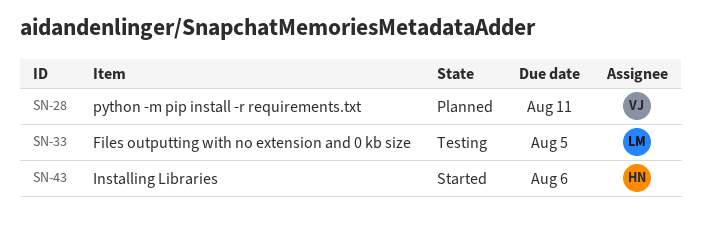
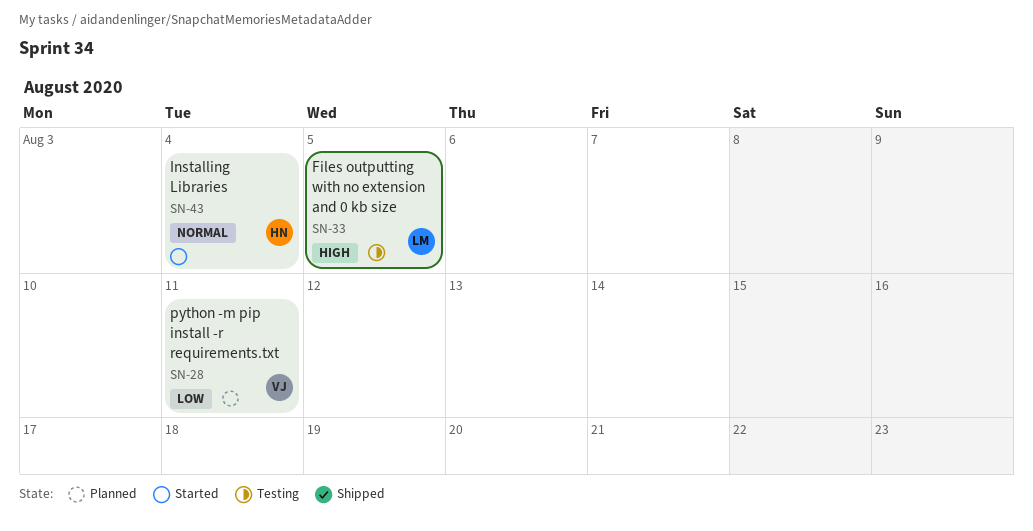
SN-43, due: Aug 6 -> Aug 4

